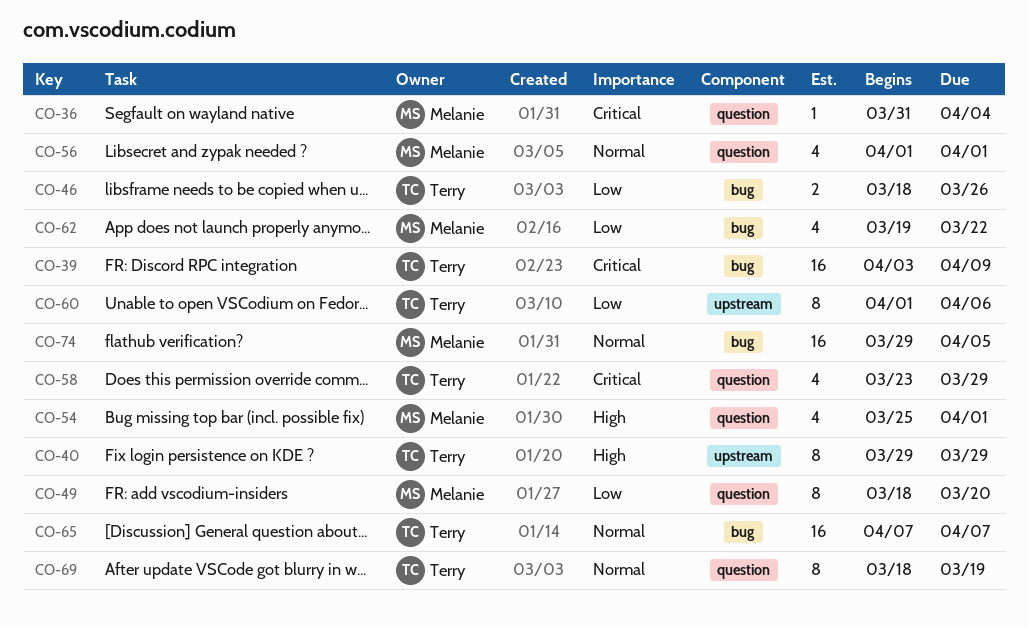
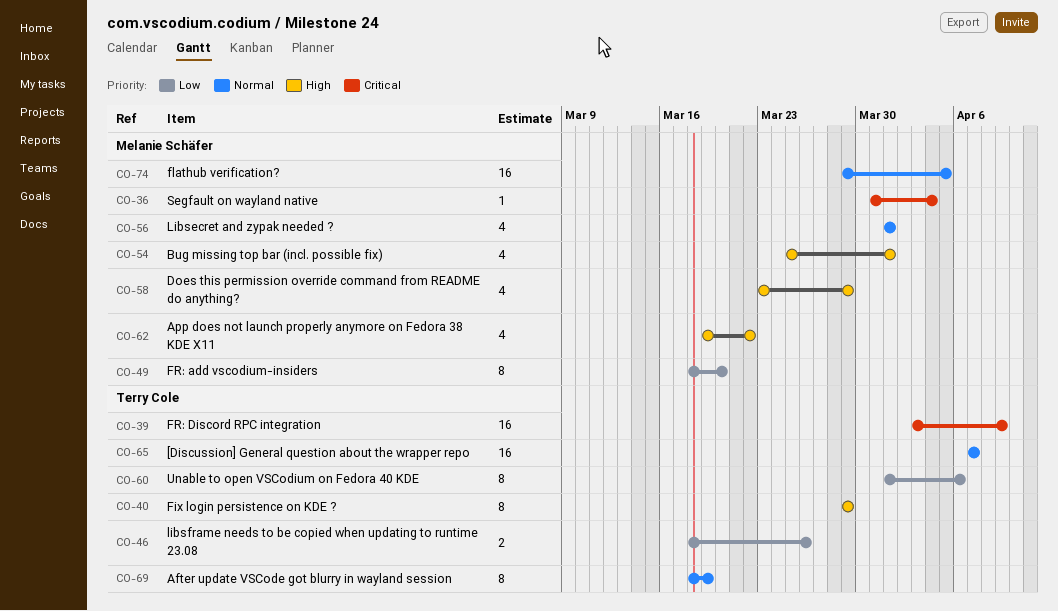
CO-58, owner: Terry Cole -> Melanie Schäfer
CO-58, priority: Critical -> High
CO-62, priority: Low -> High

